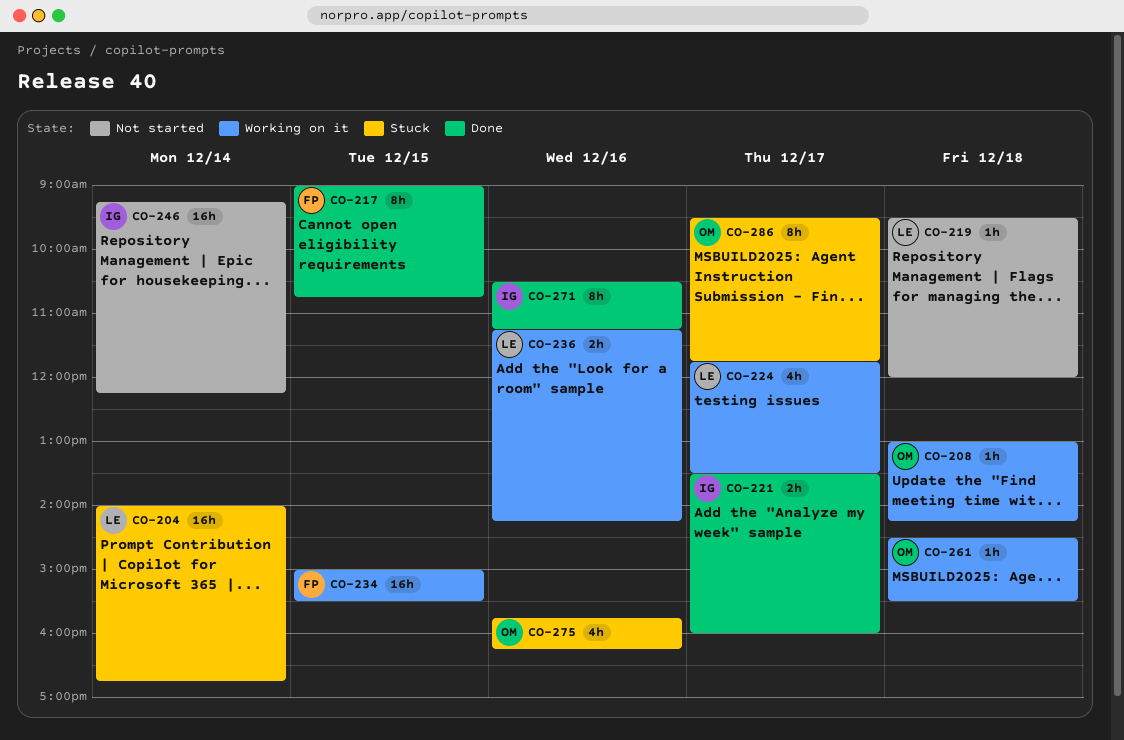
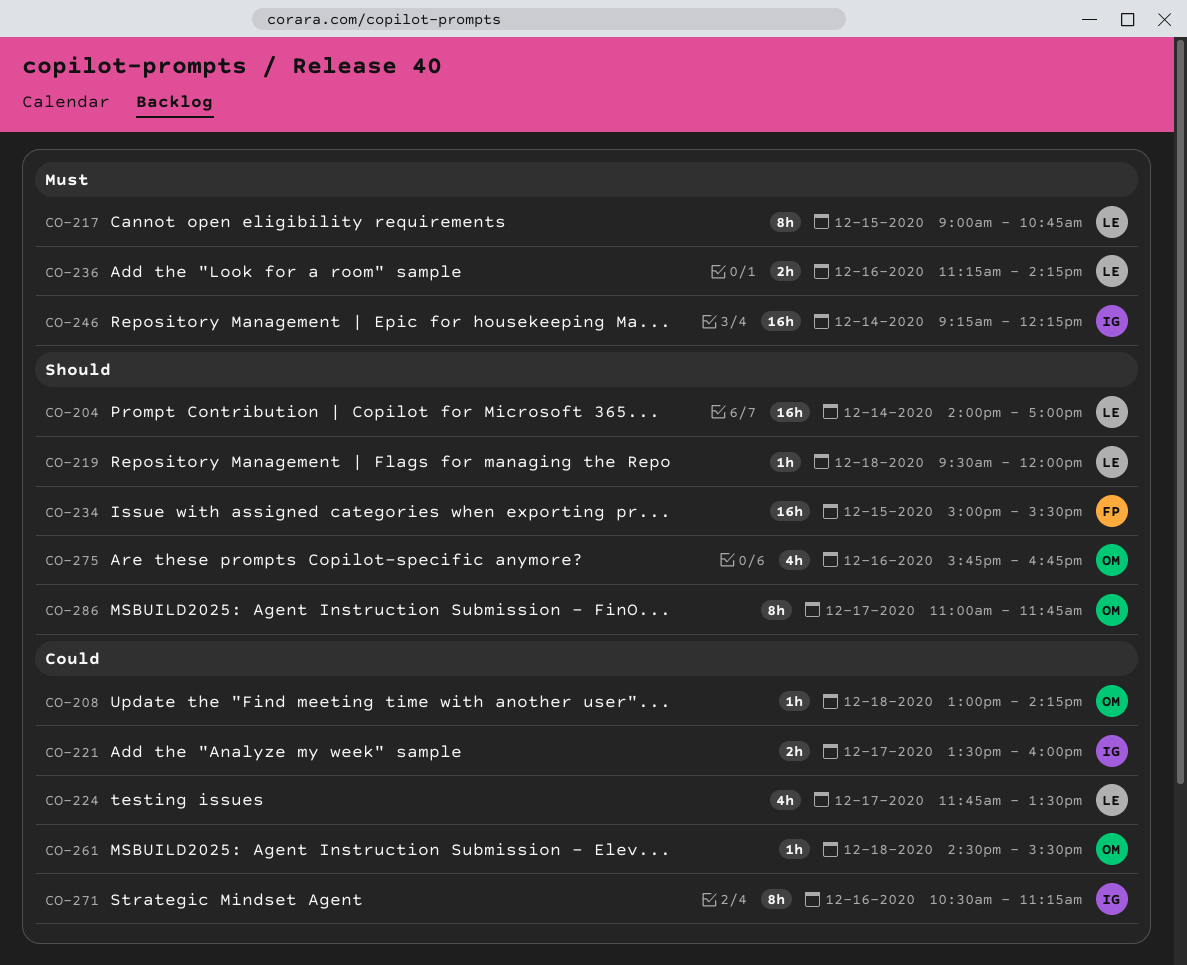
CO-204, ends: 16:45 -> 17:00
CO-217, owner: FP -> LE
CO-275, ends: 16:15 -> 16:45
CO-286, begins: 09:30 -> 11:00

